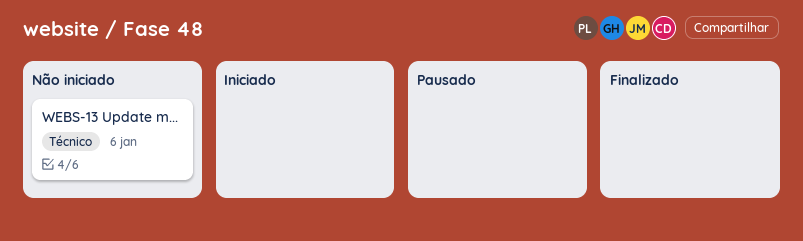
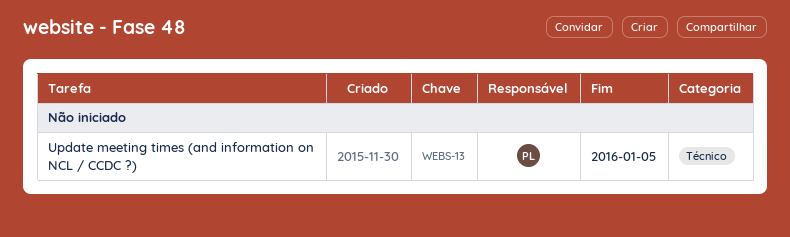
WEBS-13, due: Jan 6 -> Jan 5

